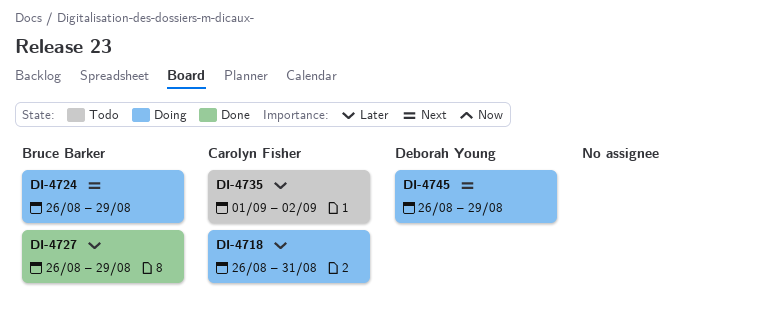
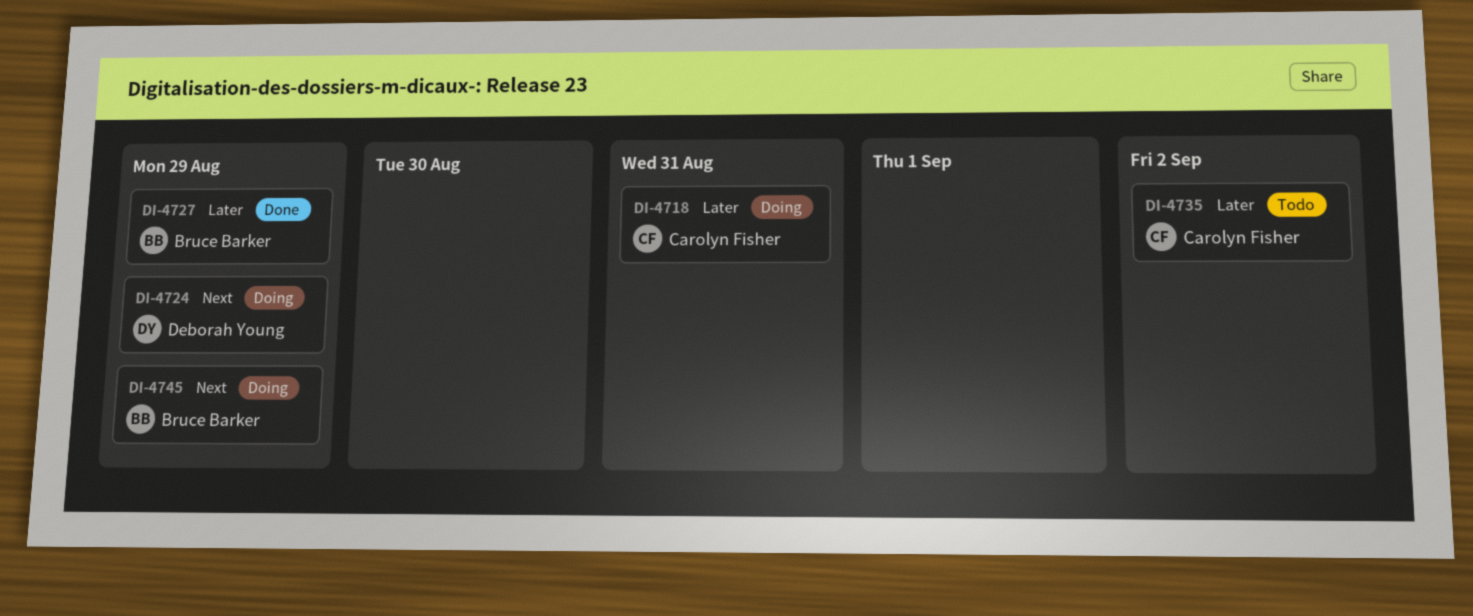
DI-4724, owner: Bruce Barker -> Deborah Young
DI-4745, owner: Deborah Young -> Bruce Barker

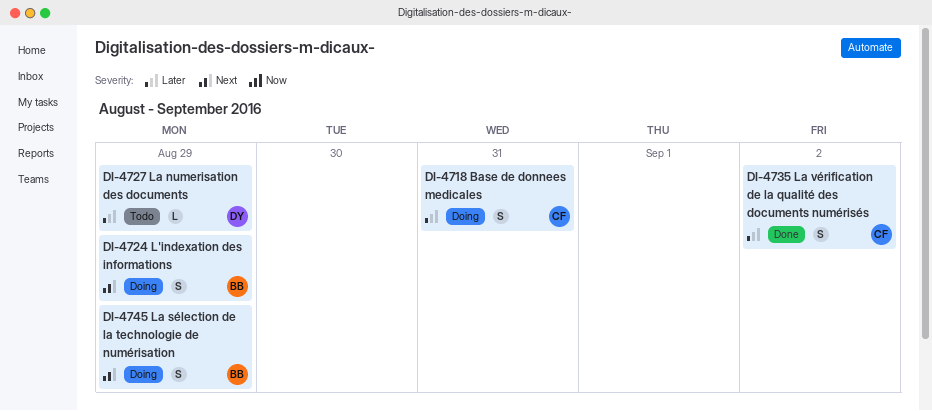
DI-4724, owner: Deborah Young -> Bruce Barker
DI-4727, status: Done -> Todo
DI-4727, owner: Bruce Barker -> Deborah Young
DI-4735, status: Todo -> Done

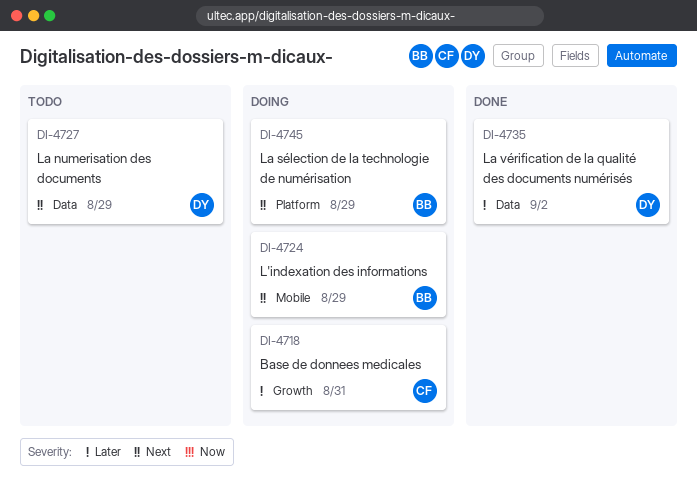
DI-4727, priority: Later -> Next
DI-4735, owner: CF -> DY

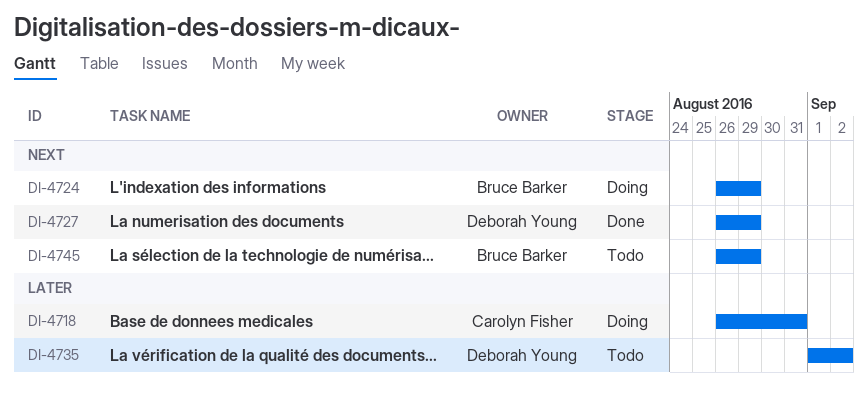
DI-4727, status: Todo -> Done
DI-4735, status: Done -> Todo
DI-4745, status: Doing -> Todo

